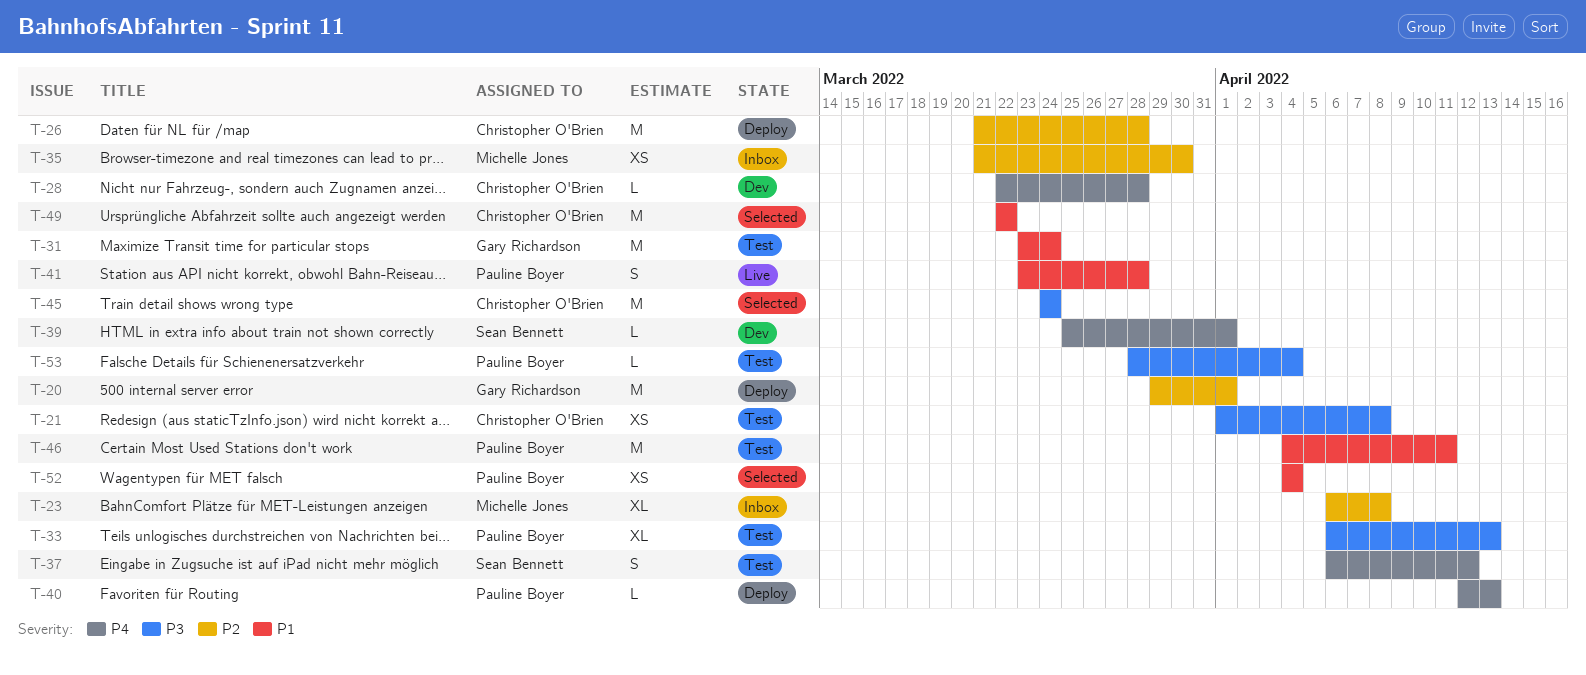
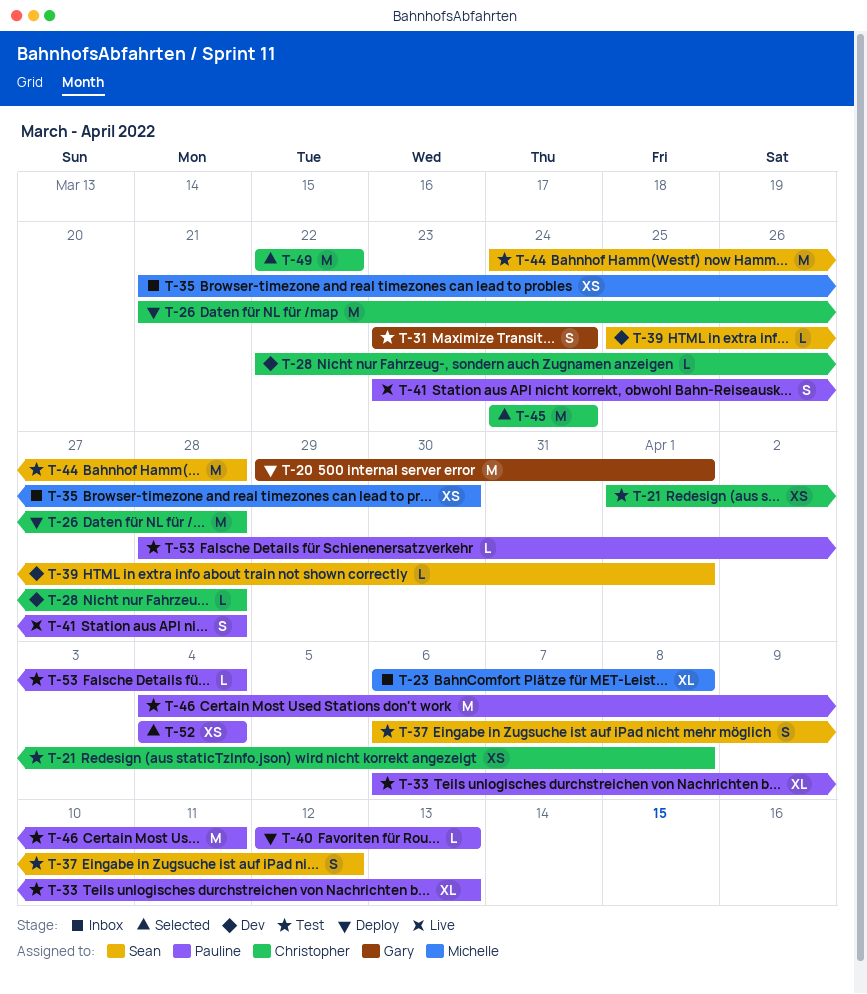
T-31, estimate: M -> S
T-44: none -> present

